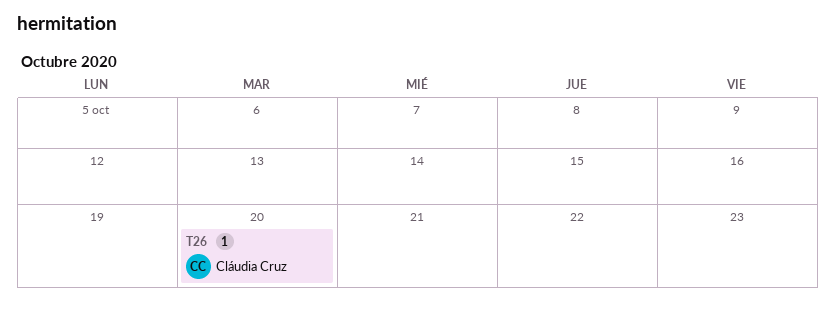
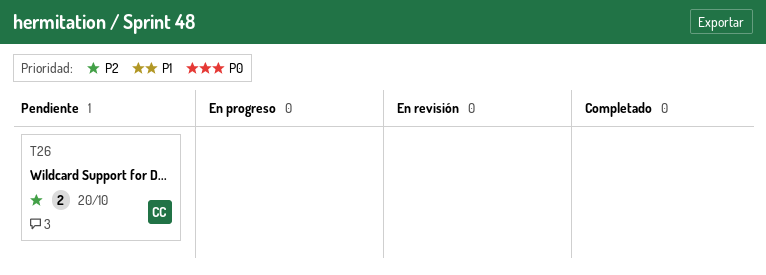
T26, estimate: 1 -> 2

